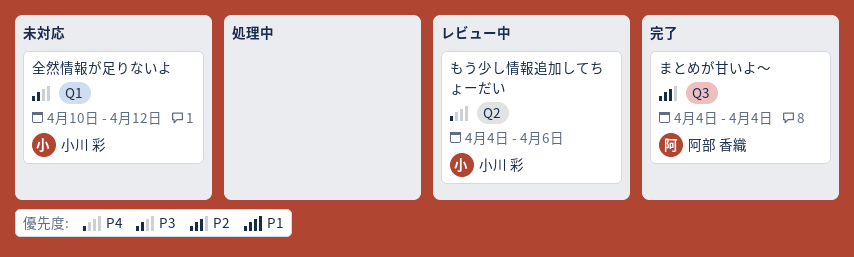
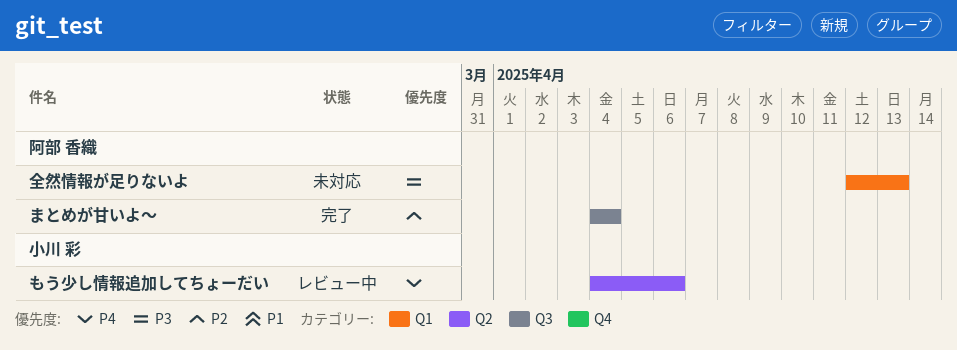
全然情報が足りないよ, owner: 小川 彩 -> 阿部 香織
全然情報が足りないよ, start: Apr 10 -> Apr 12
全然情報が足りないよ, due: Apr 12 -> Apr 13

